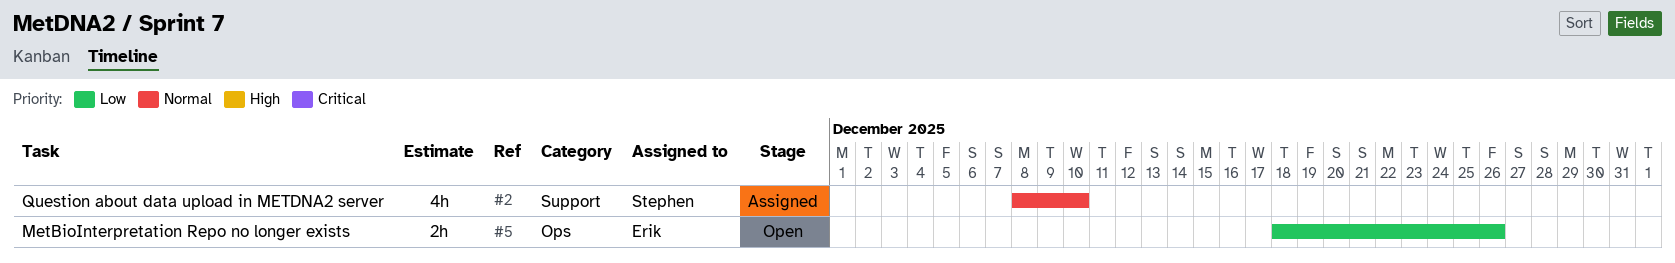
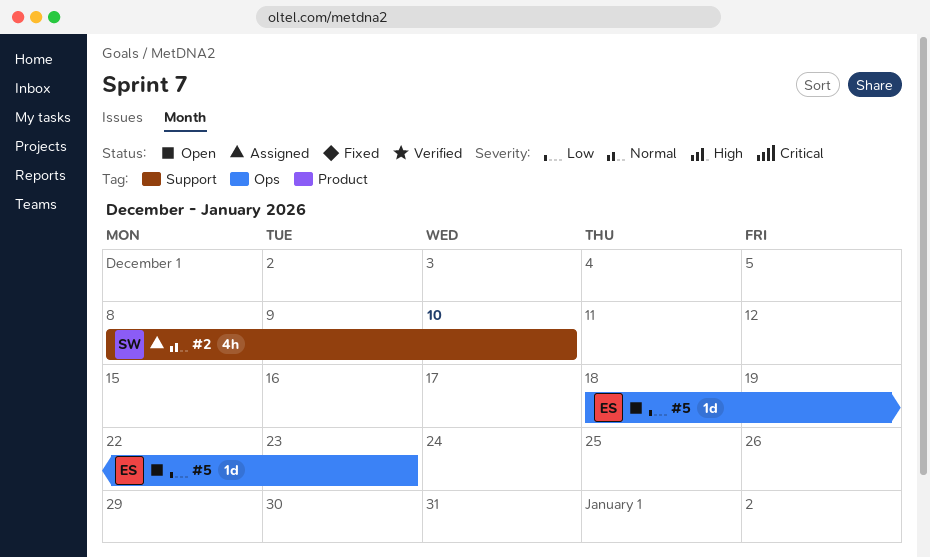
#5, estimate: 2h -> 1d
#5, due: Dec 26 -> Dec 23

